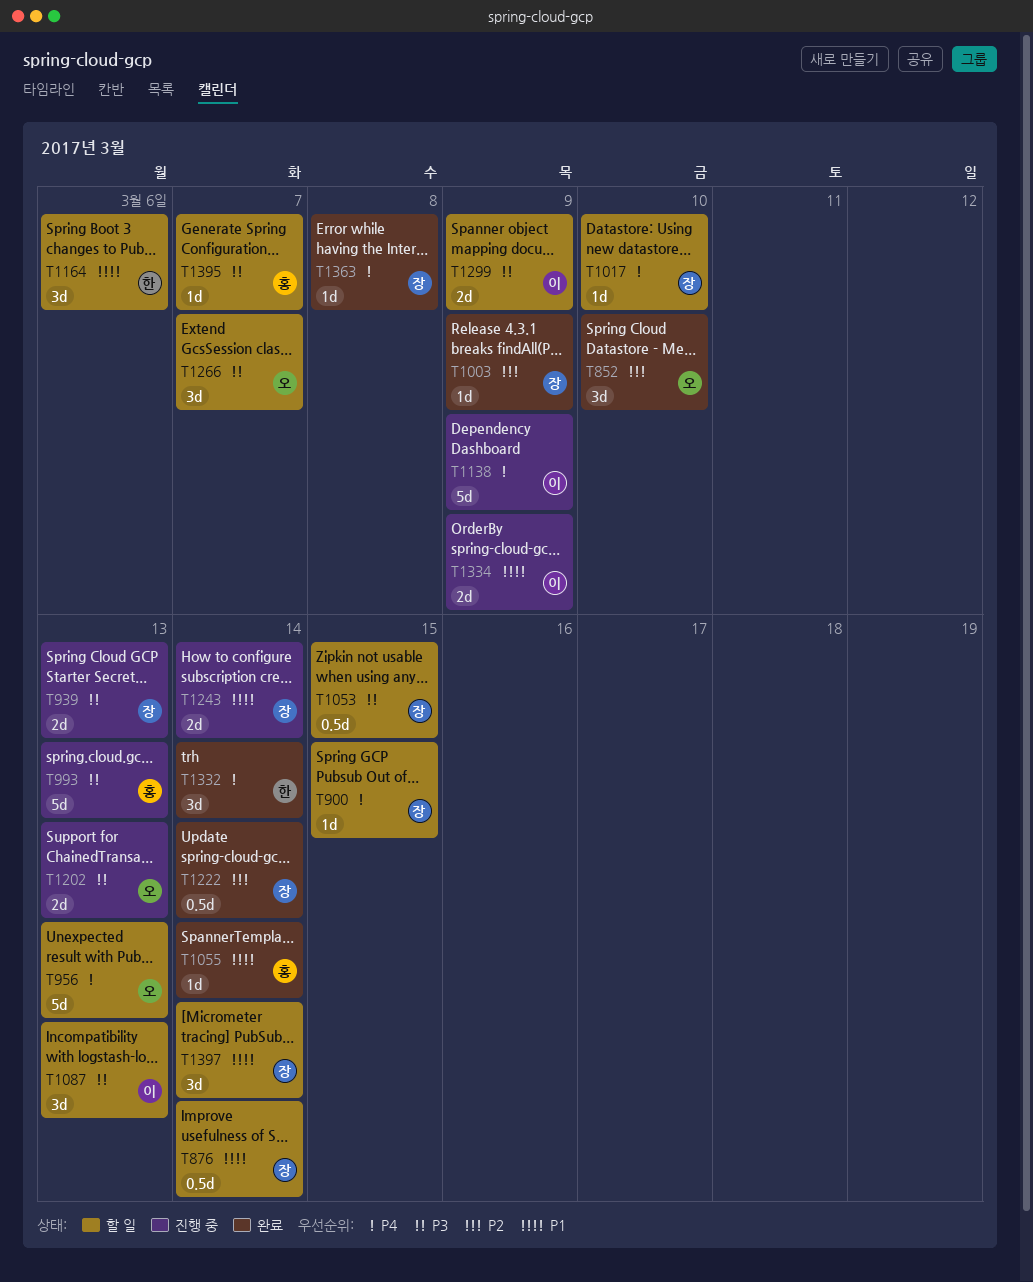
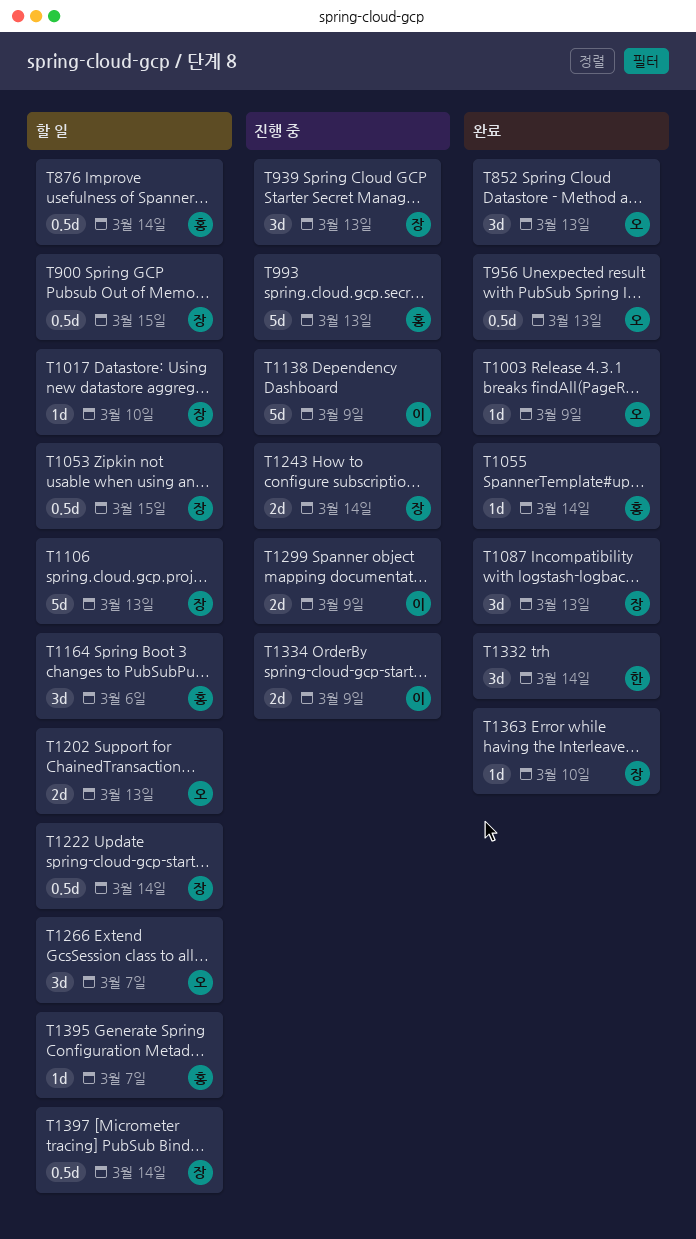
T852, due: Mar 10 -> Mar 13
T876, owner: 장 -> 홍
T900, estimate: 1d -> 0.5d
T939, estimate: 2d -> 3d
T956, status: 할 일 -> 완료
T956, estimate: 5d -> 0.5d
T1003, owner: 장 -> 오
T1087, status: 할 일 -> 완료
T1087, owner: 이 -> 장
T1106: none -> present
T1164, owner: 한 -> 홍
T1202, status: 진행 중 -> 할 일
T1222, status: 완료 -> 할 일
T1299, status: 할 일 -> 진행 중
T1363, due: Mar 8 -> Mar 10
T1397, estimate: 3d -> 0.5d

